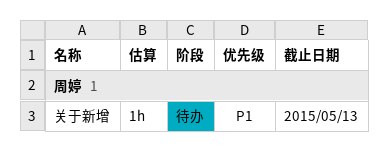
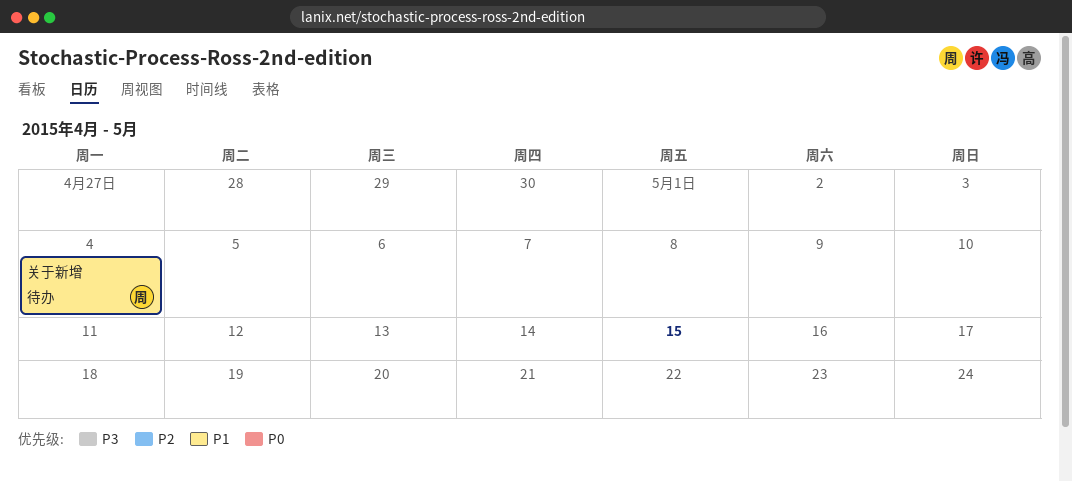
关于新增, due: May 13 -> May 4

